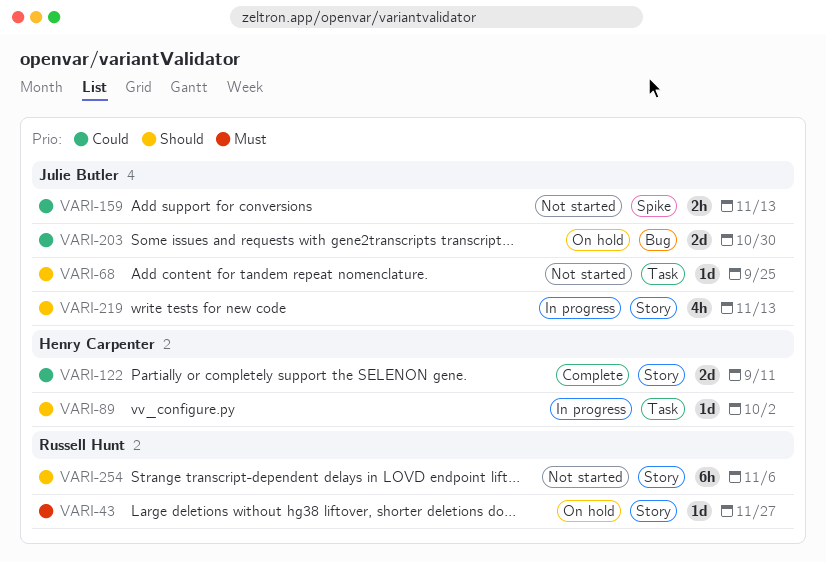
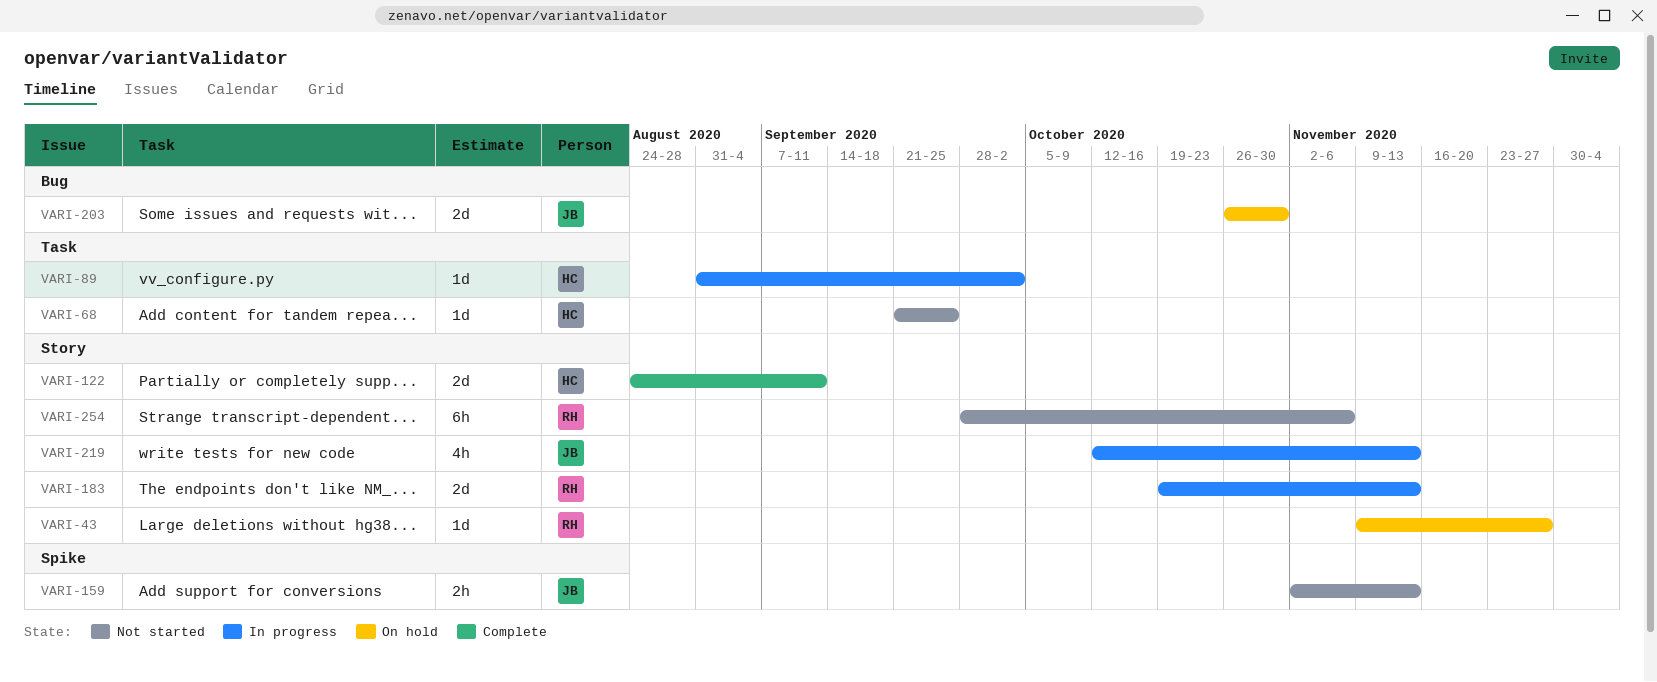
VARI-68, owner: Julie Butler -> Henry Carpenter
VARI-183: none -> present

